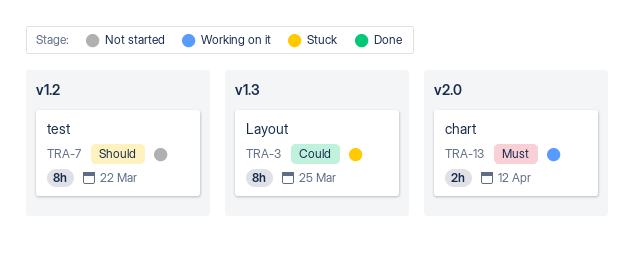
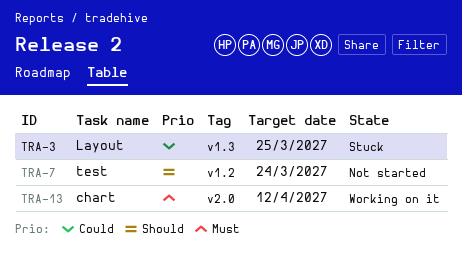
TRA-7, due: Mar 22 -> Mar 24

